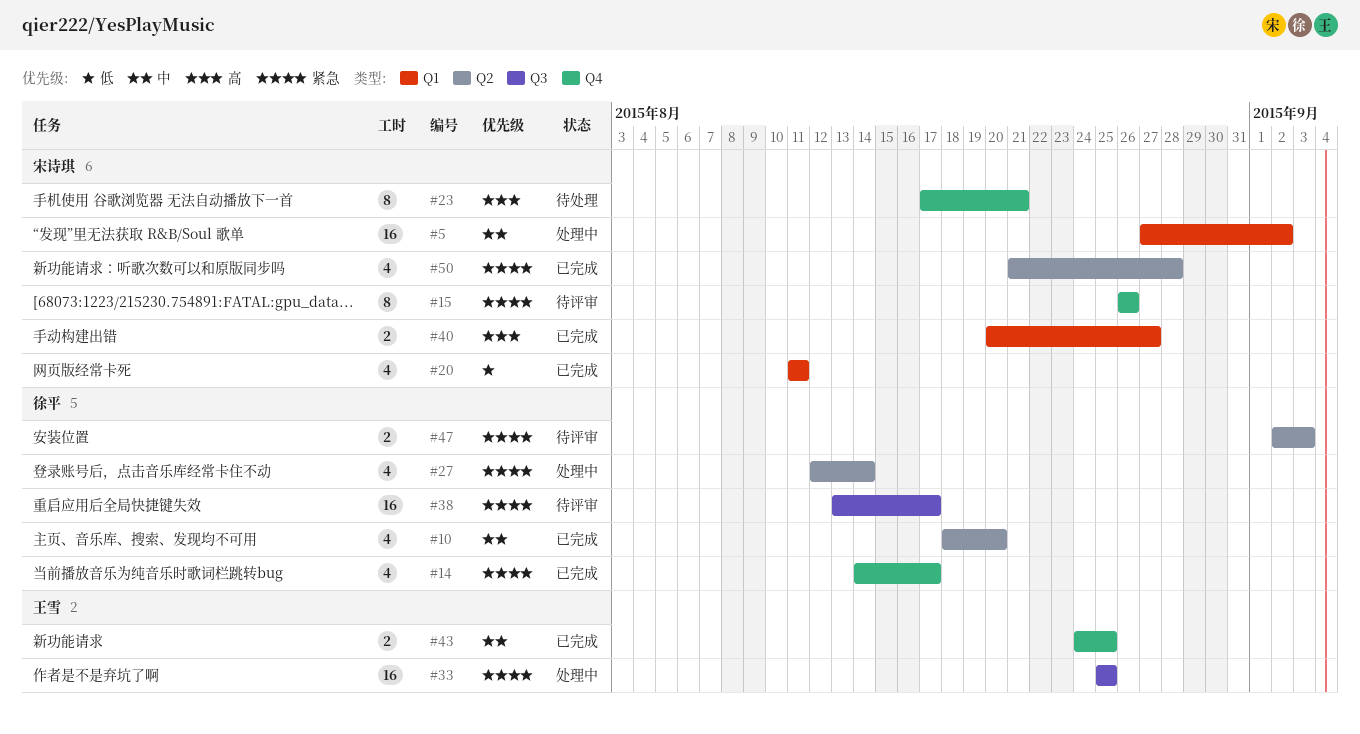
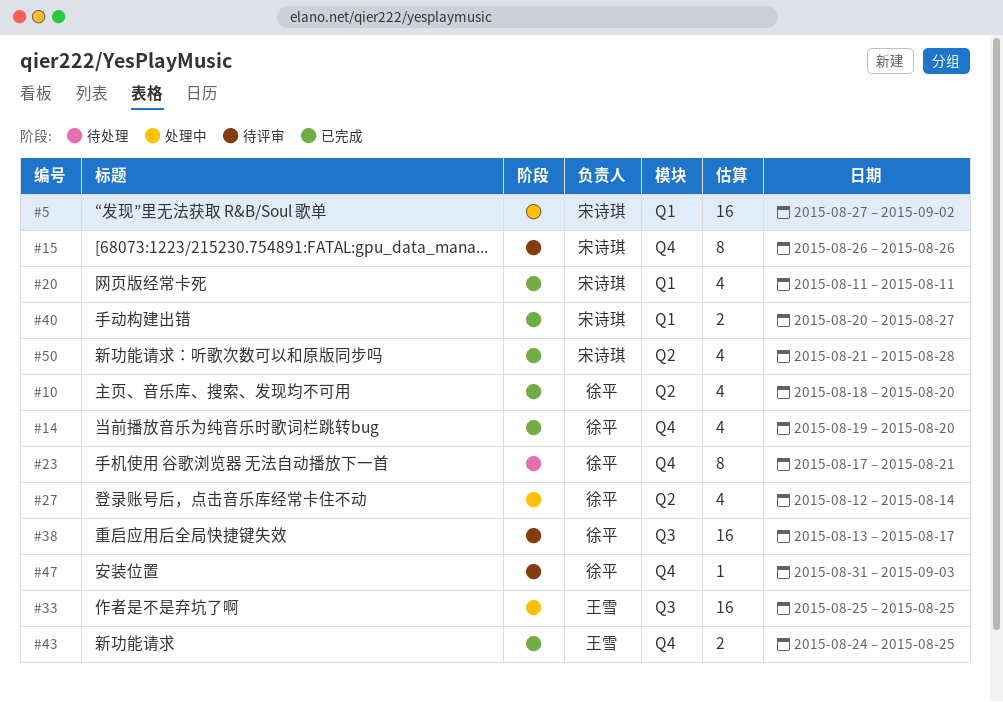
#14, start: Aug 14 -> Aug 19
#14, due: Aug 17 -> Aug 20
#23, owner: 宋诗琪 -> 徐平
#47, label: Q2 -> Q4
#47, estimate: 2 -> 1
#47, start: Sep 2 -> Aug 31

